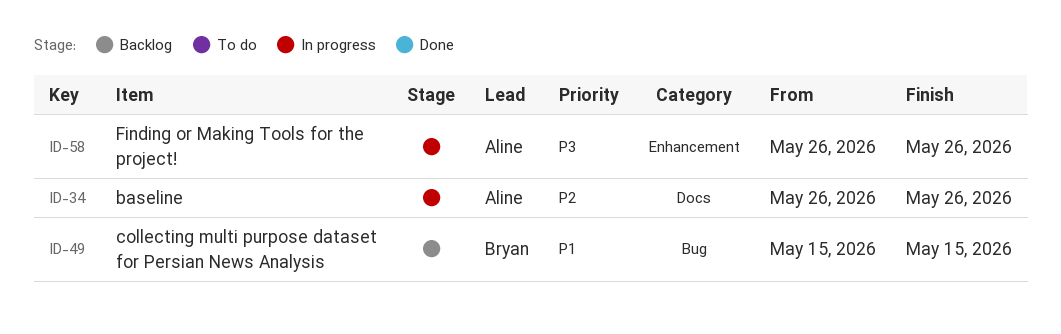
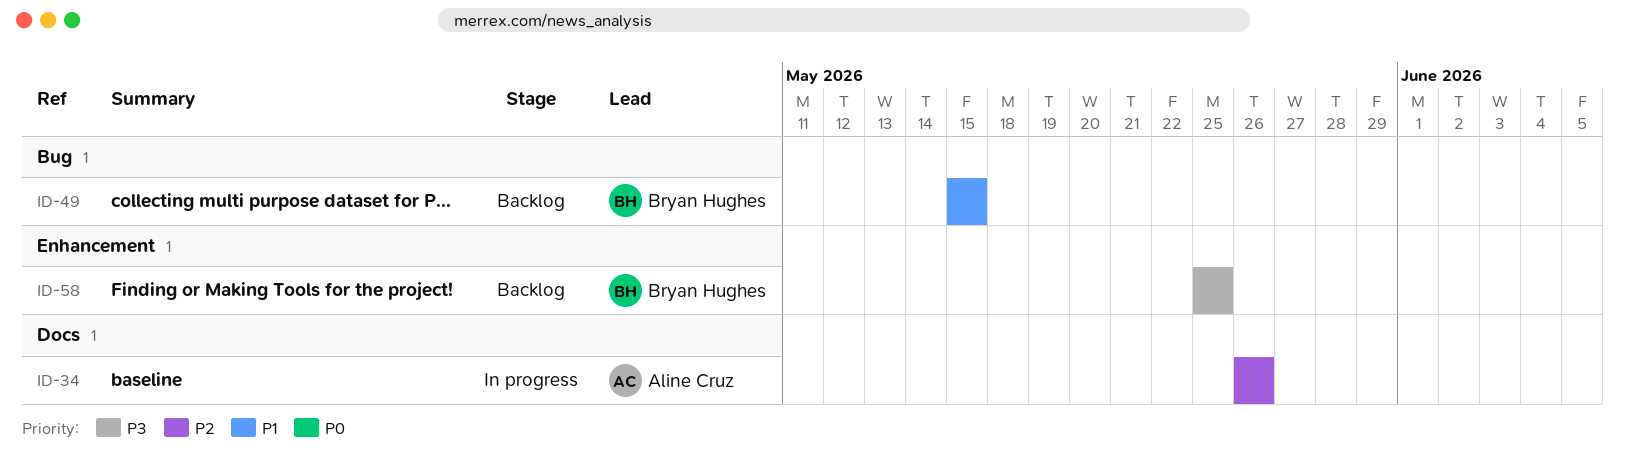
ID-58, status: In progress -> Backlog
ID-58, owner: Aline Cruz -> Bryan Hughes
ID-58, start: May 26 -> May 25
ID-58, due: May 26 -> May 25

